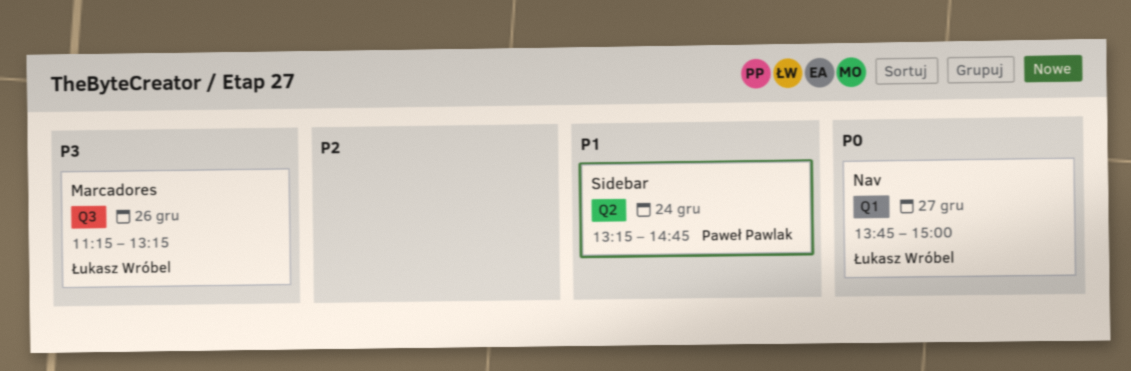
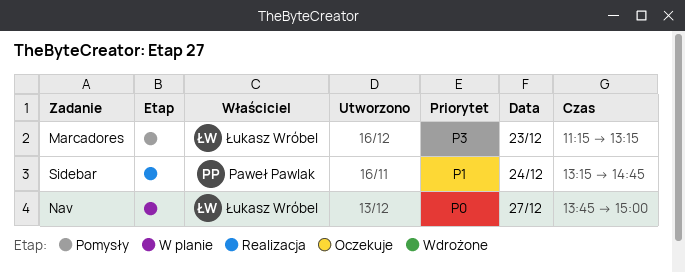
Marcadores, day: Dec 26 -> Dec 23

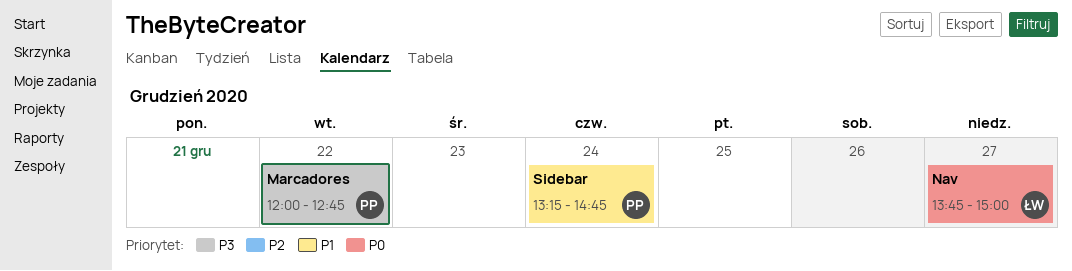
Marcadores, owner: Łukasz Wróbel -> Paweł Pawlak
Marcadores, day: Dec 23 -> Dec 22
Marcadores, begins: 11:15 -> 12:00
Marcadores, ends: 13:15 -> 12:45

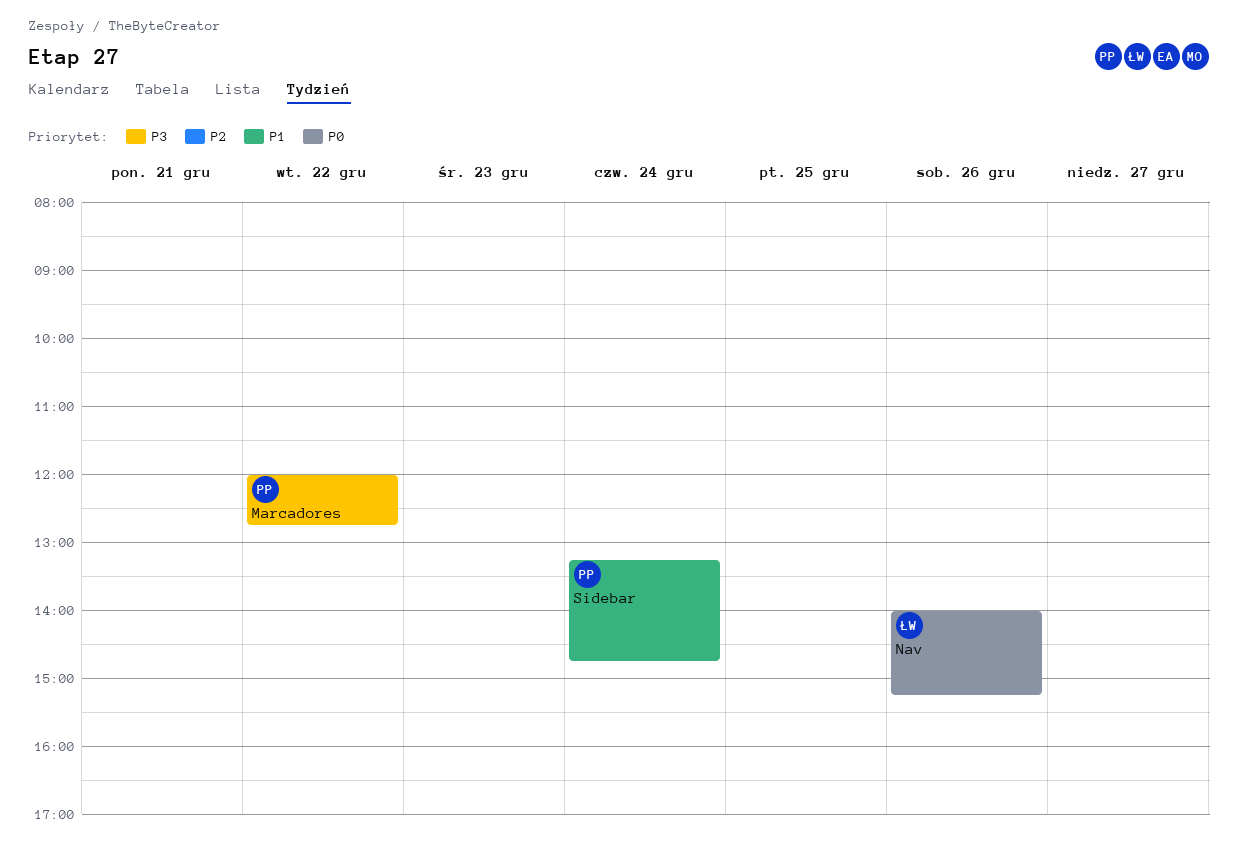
Nav, day: Dec 27 -> Dec 26
Nav, begins: 13:45 -> 14:00
Nav, ends: 15:00 -> 15:15

